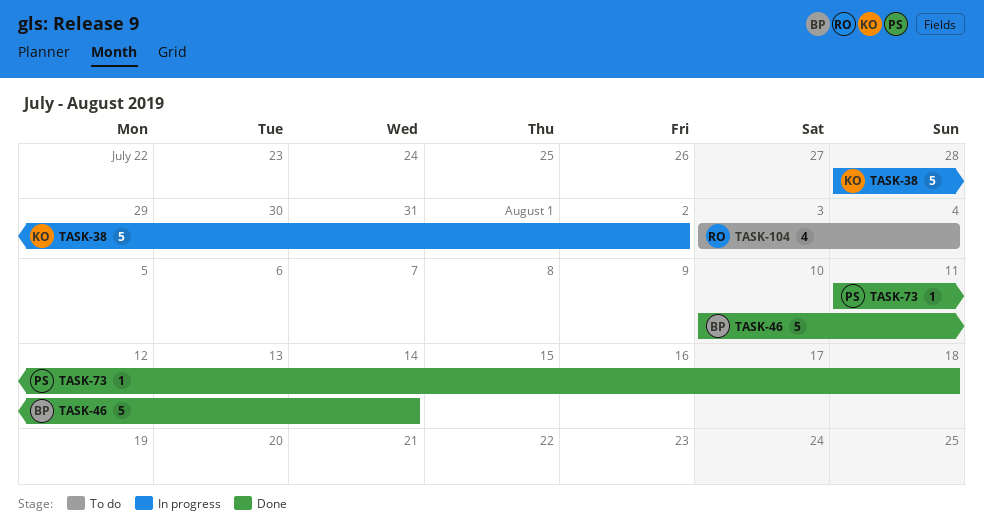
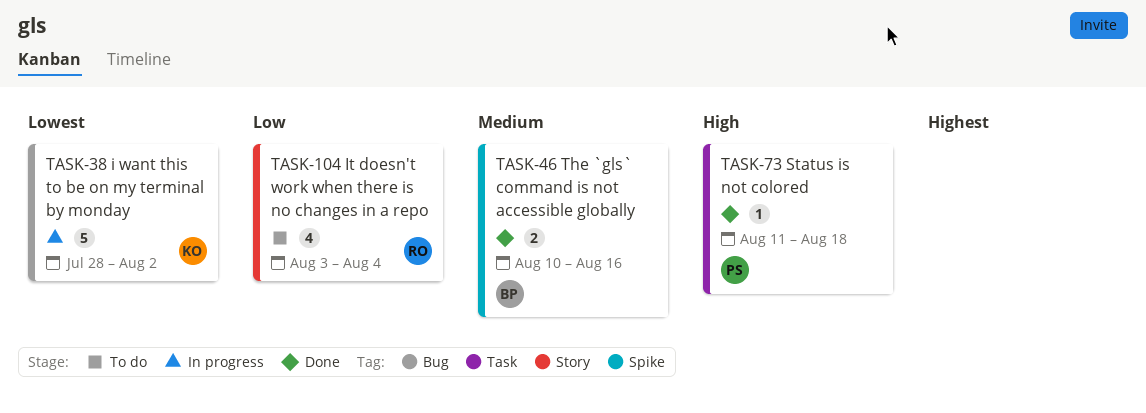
TASK-46, estimate: 5 -> 2
TASK-46, due: Aug 14 -> Aug 16

